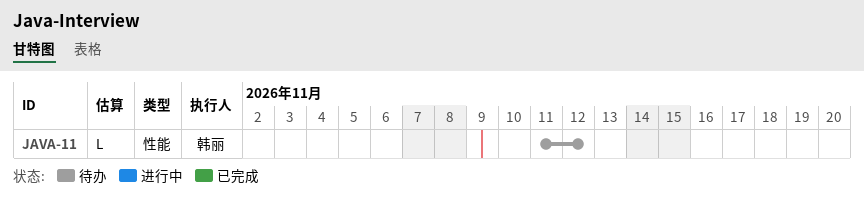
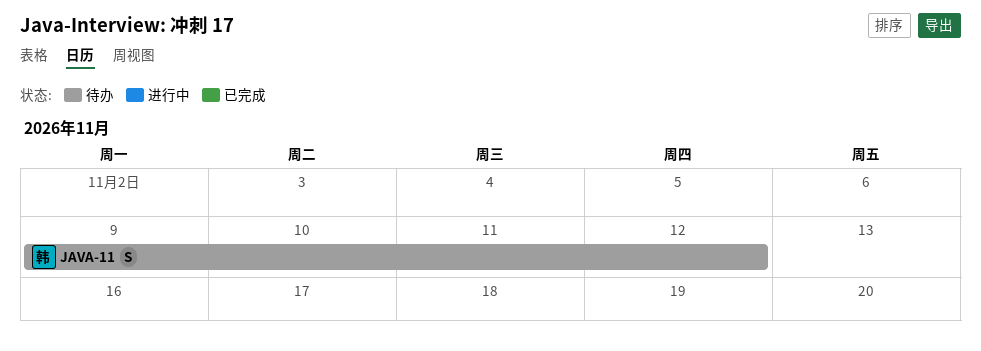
JAVA-11, estimate: L -> S
JAVA-11, start: Nov 11 -> Nov 9

